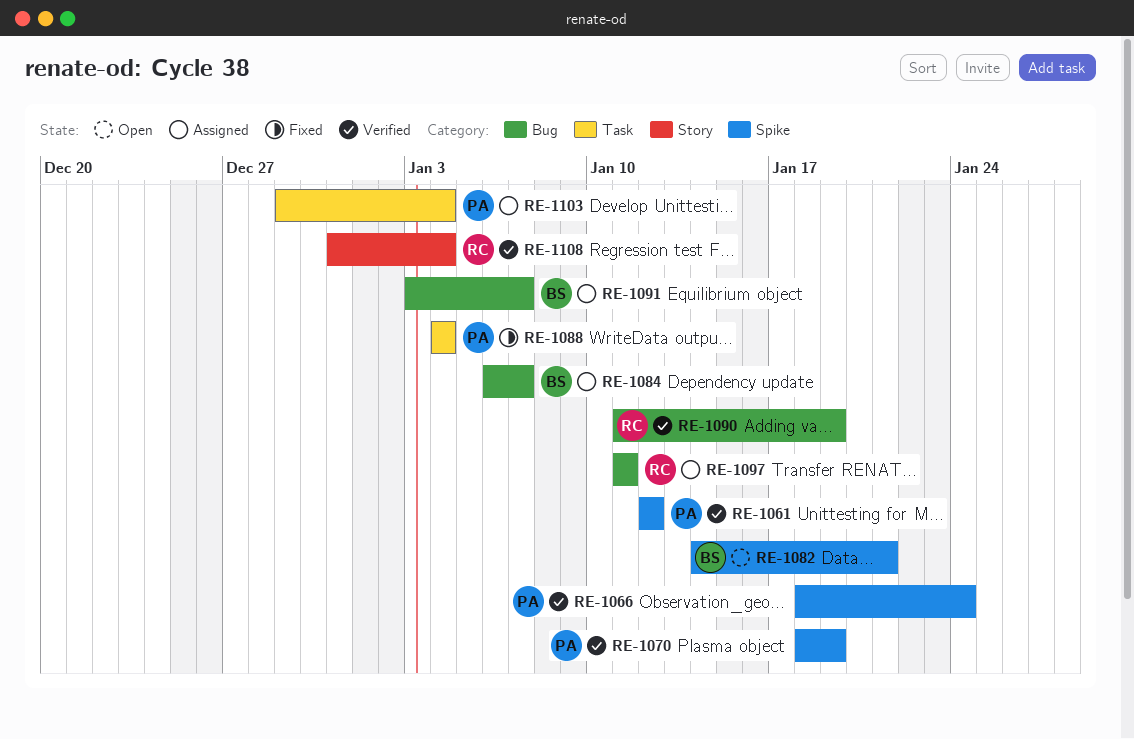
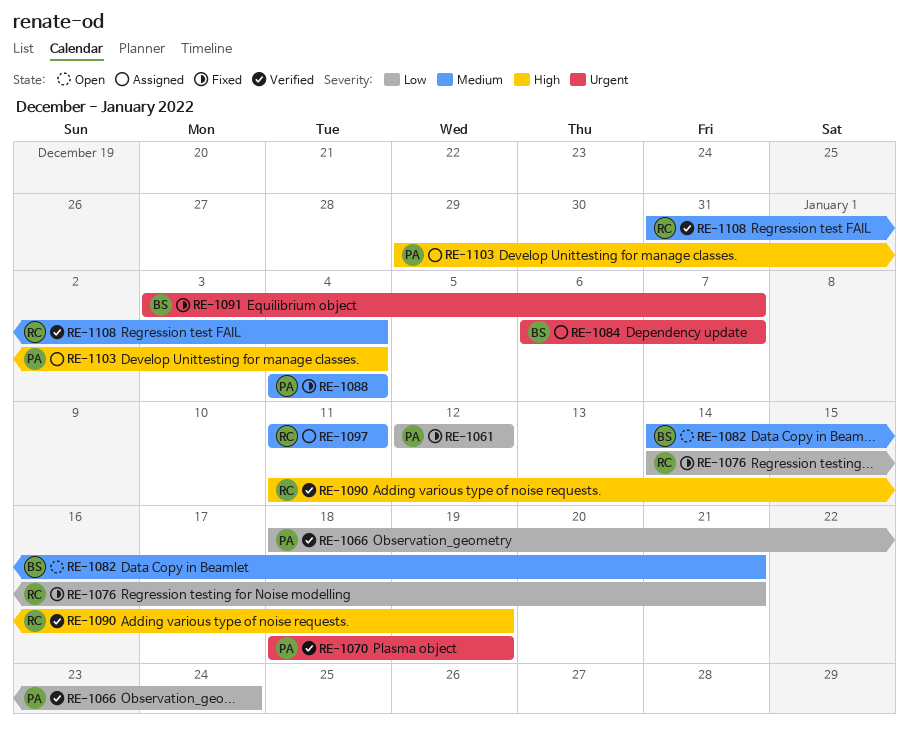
RE-1061, status: Verified -> Fixed
RE-1076: none -> present
RE-1091, status: Assigned -> Fixed

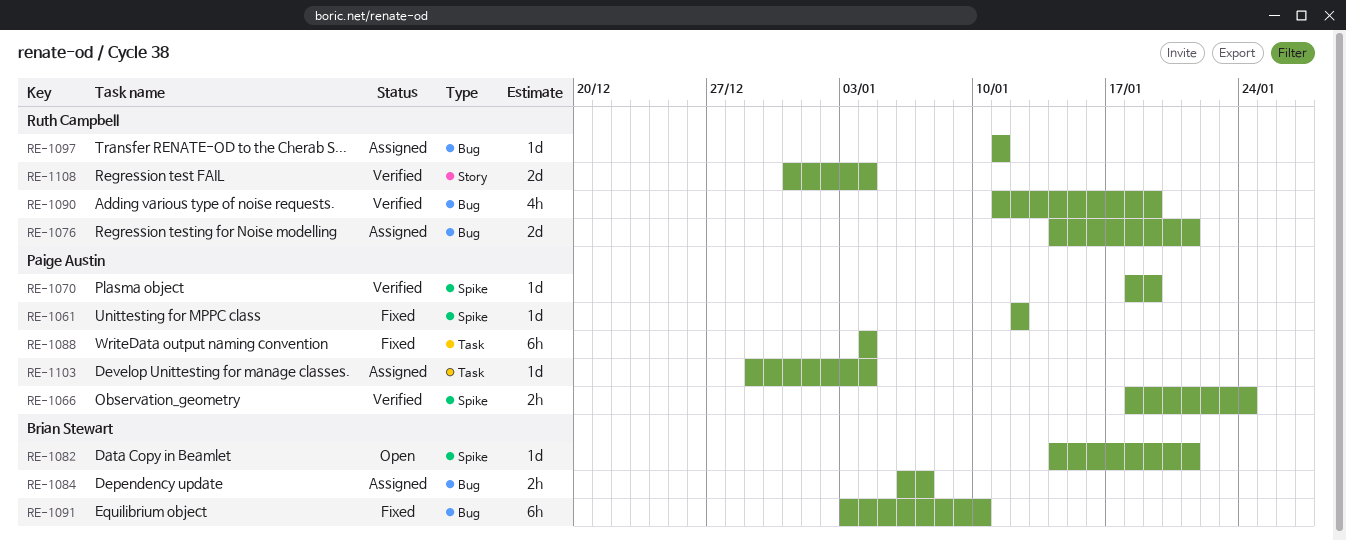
RE-1076, status: Fixed -> Assigned
RE-1091, due: Jan 7 -> Jan 10

